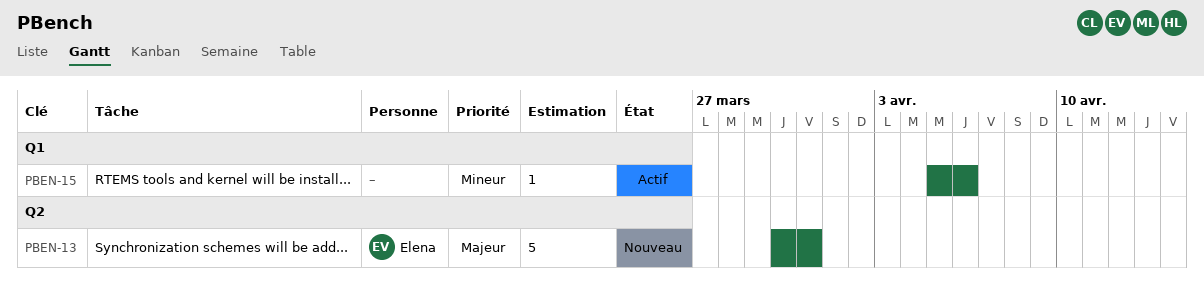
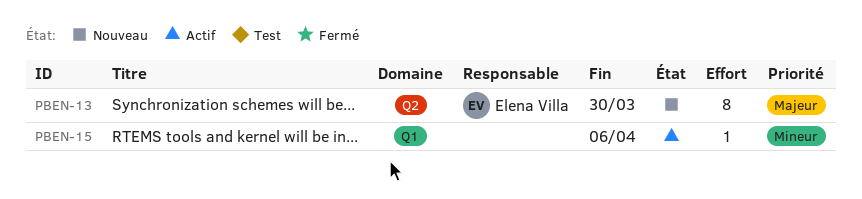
PBEN-13, estimate: 5 -> 8
PBEN-13, due: Mar 31 -> Mar 30

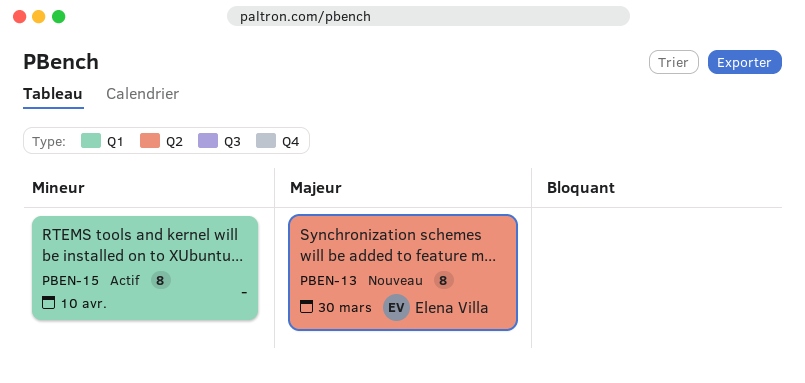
PBEN-15, estimate: 1 -> 8
PBEN-15, due: Apr 6 -> Apr 10

